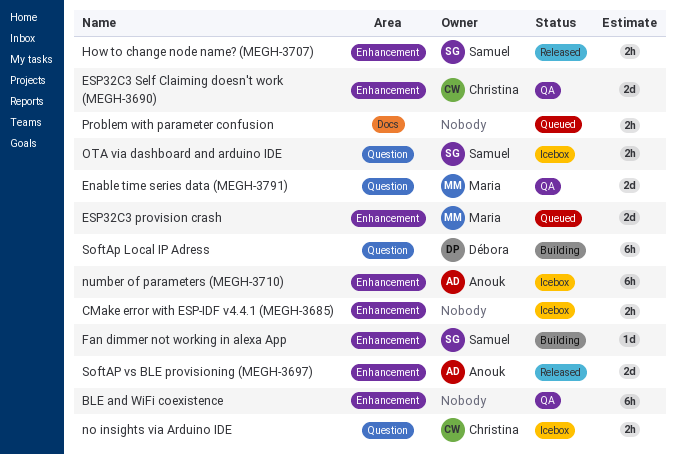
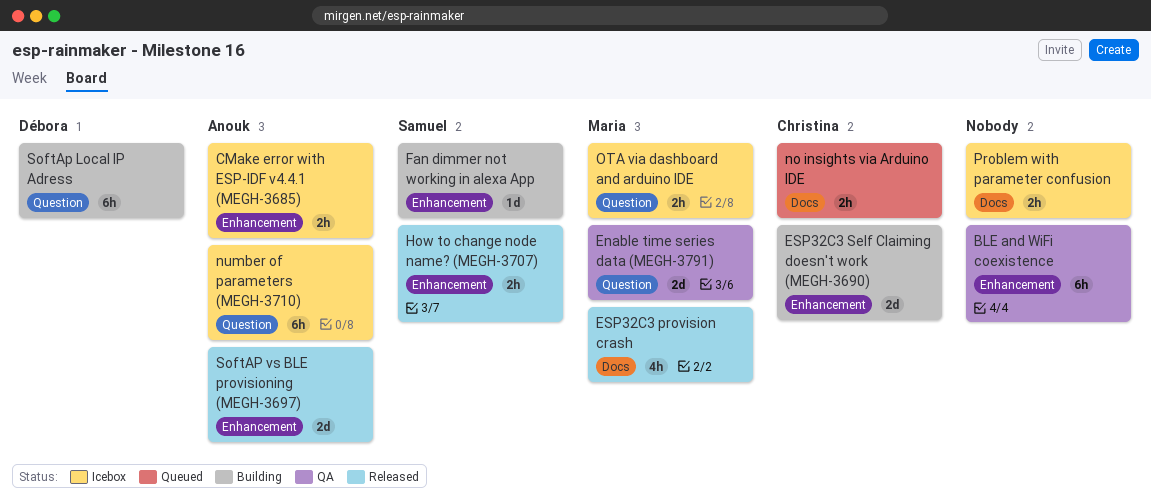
CMake error with ESP-IDF v4.4.1 (MEGH-3685), owner: none -> Anouk
ESP32C3 provision crash, status: Queued -> Released
ESP32C3 provision crash, label: Enhancement -> Docs
ESP32C3 provision crash, estimate: 2d -> 4h
ESP32C3 Self Claiming doesn't work (MEGH-3690), status: QA -> Building
no insights via Arduino IDE, status: Icebox -> Queued
no insights via Arduino IDE, label: Question -> Docs
number of parameters (MEGH-3710), label: Enhancement -> Question
OTA via dashboard and arduino IDE, owner: Samuel -> Maria
Problem with parameter confusion, status: Queued -> Icebox

